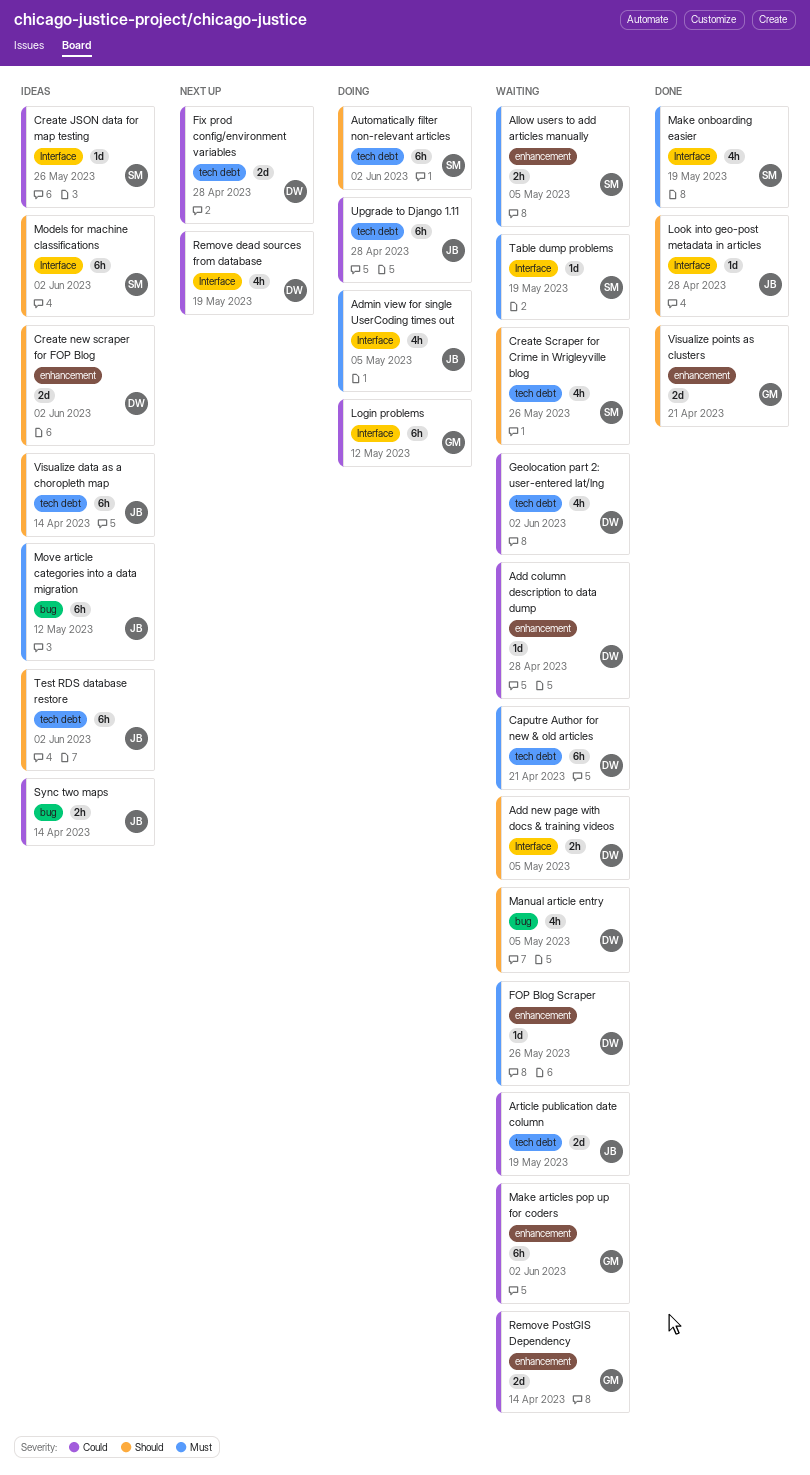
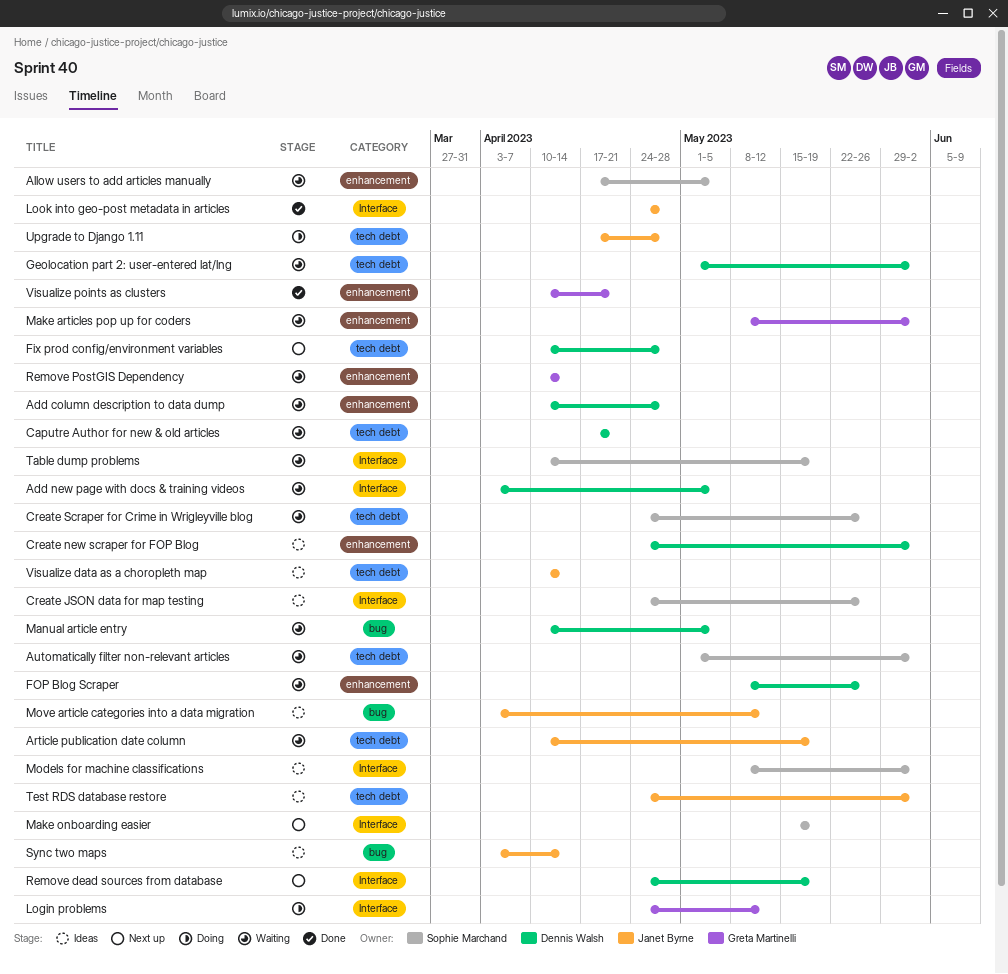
Admin view for single UserCoding times out: present -> none
Automatically filter non-relevant articles, status: Doing -> Waiting
Make onboarding easier, status: Done -> Next up

